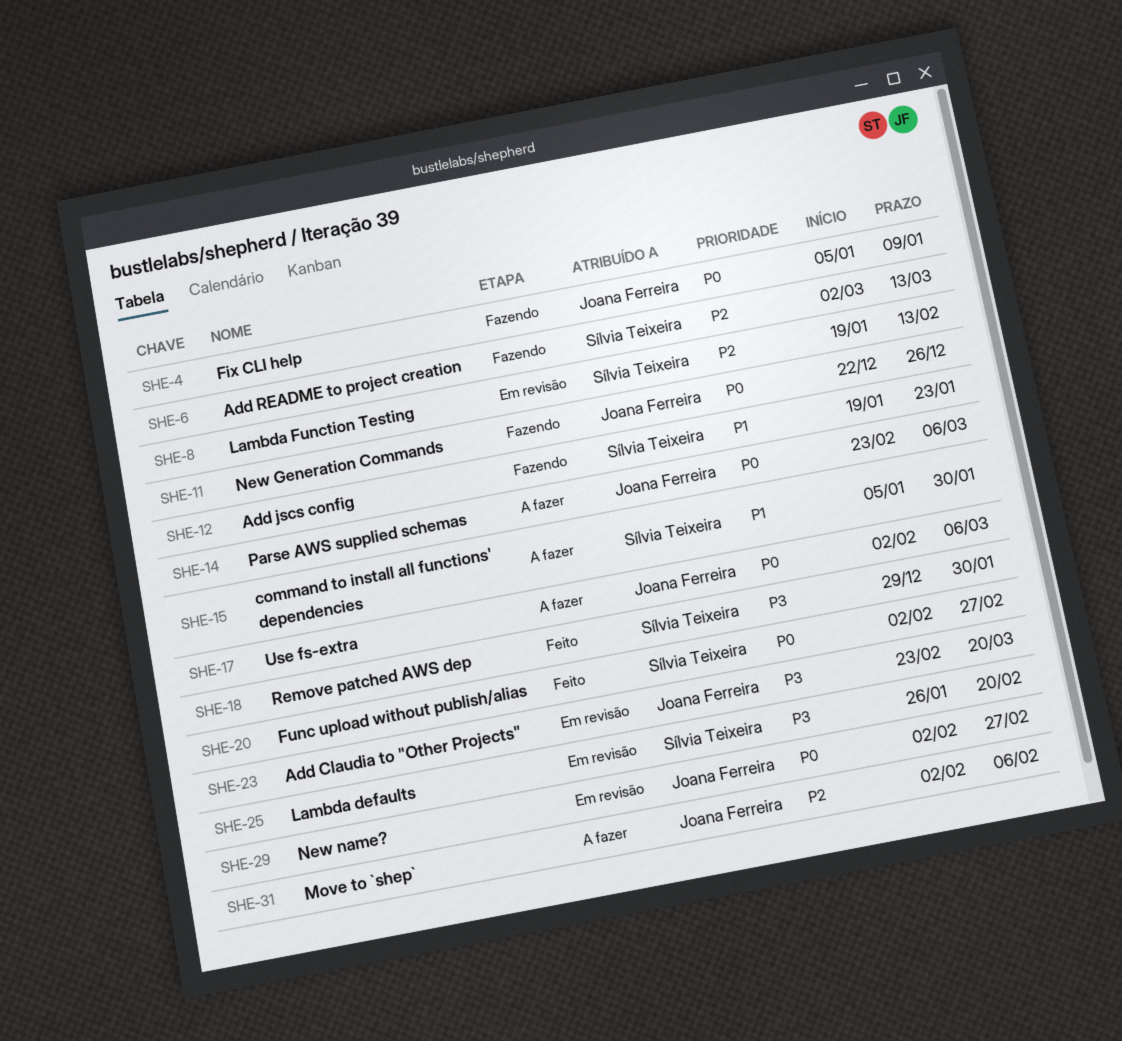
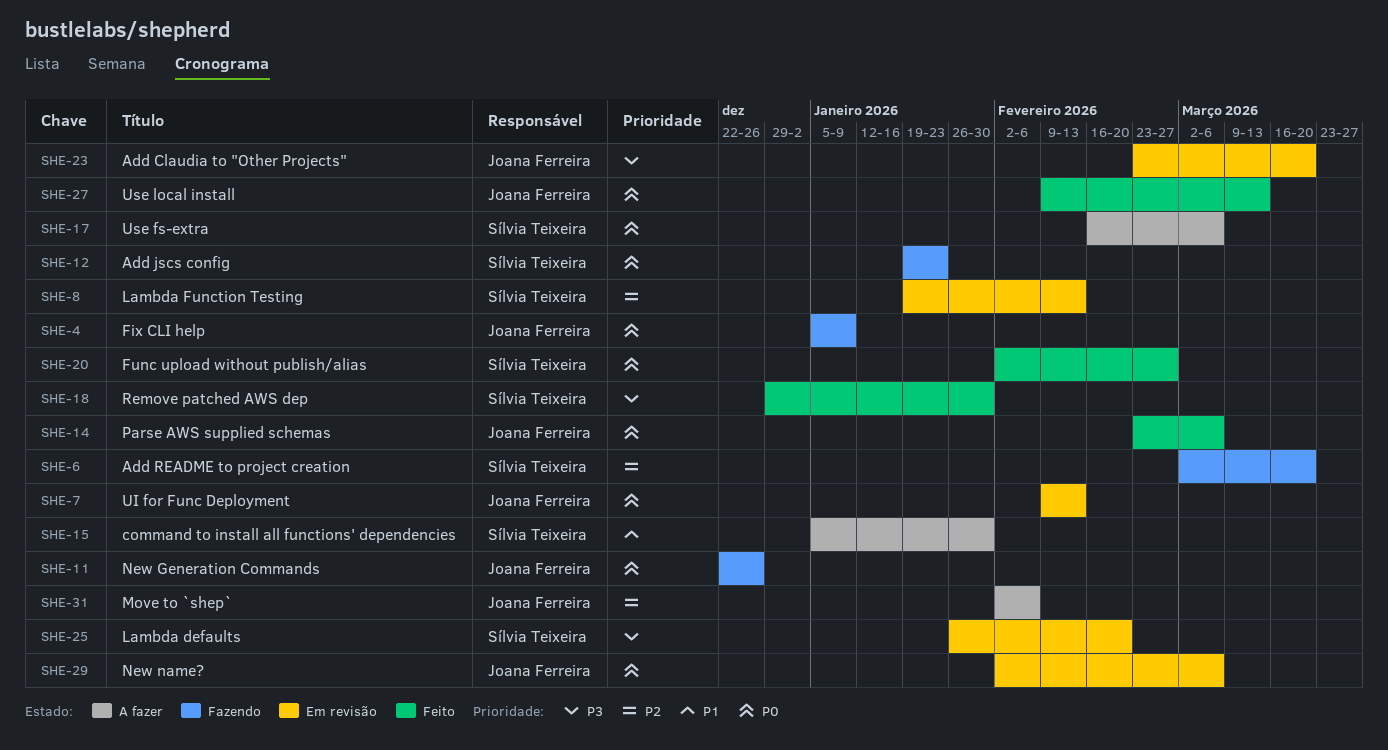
SHE-6, due: Mar 13 -> Mar 20
SHE-7: none -> present
SHE-12, priority: P1 -> P0
SHE-14, status: A fazer -> Feito
SHE-17, owner: Joana Ferreira -> Sílvia Teixeira
SHE-17, start: Feb 2 -> Feb 16
SHE-27: none -> present
SHE-29, due: Feb 27 -> Mar 6

